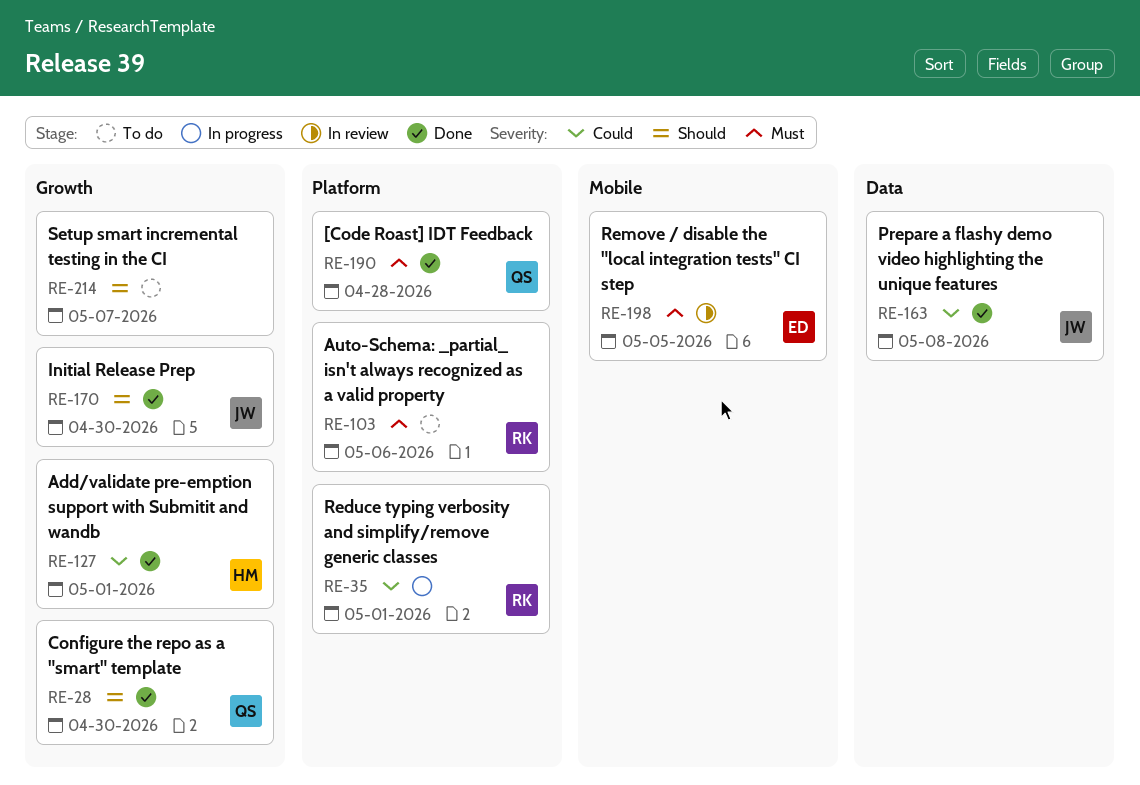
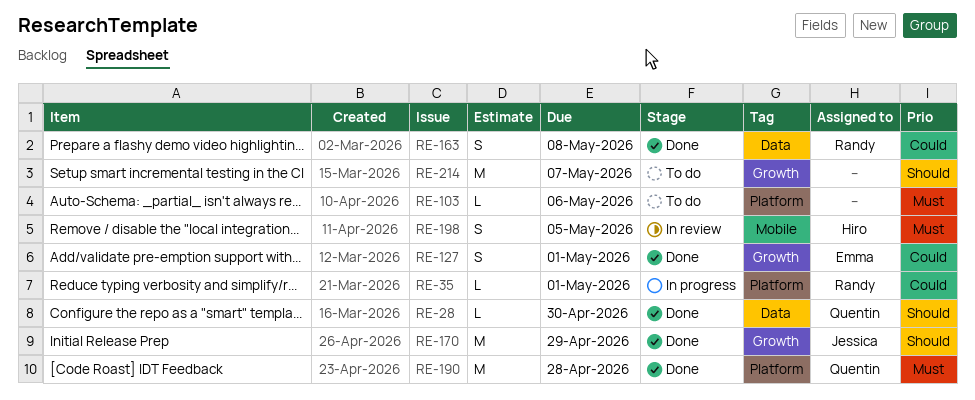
RE-28, label: Growth -> Data
RE-103, owner: Randy -> none
RE-127, owner: Hiro -> Emma
RE-163, owner: Jessica -> Randy
RE-170, due: Apr 30 -> Apr 29
RE-198, owner: Emma -> Hiro

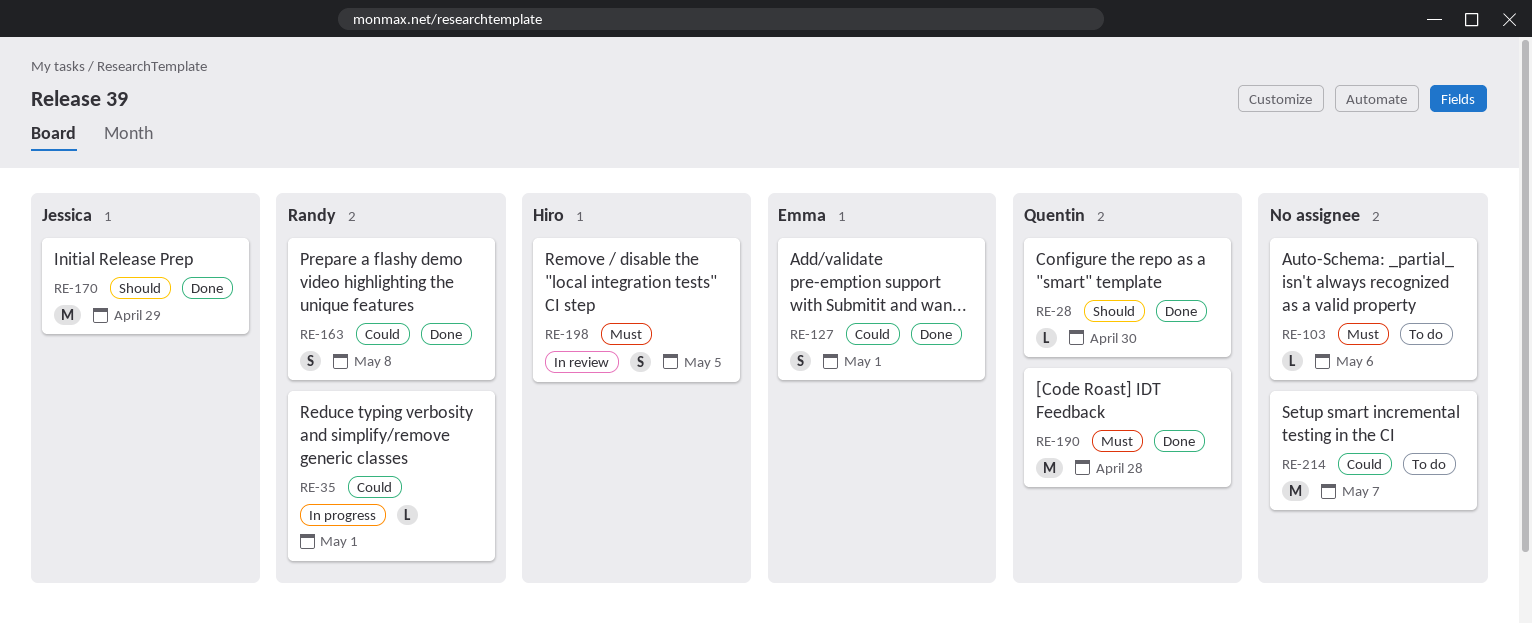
RE-214, priority: Should -> Could

